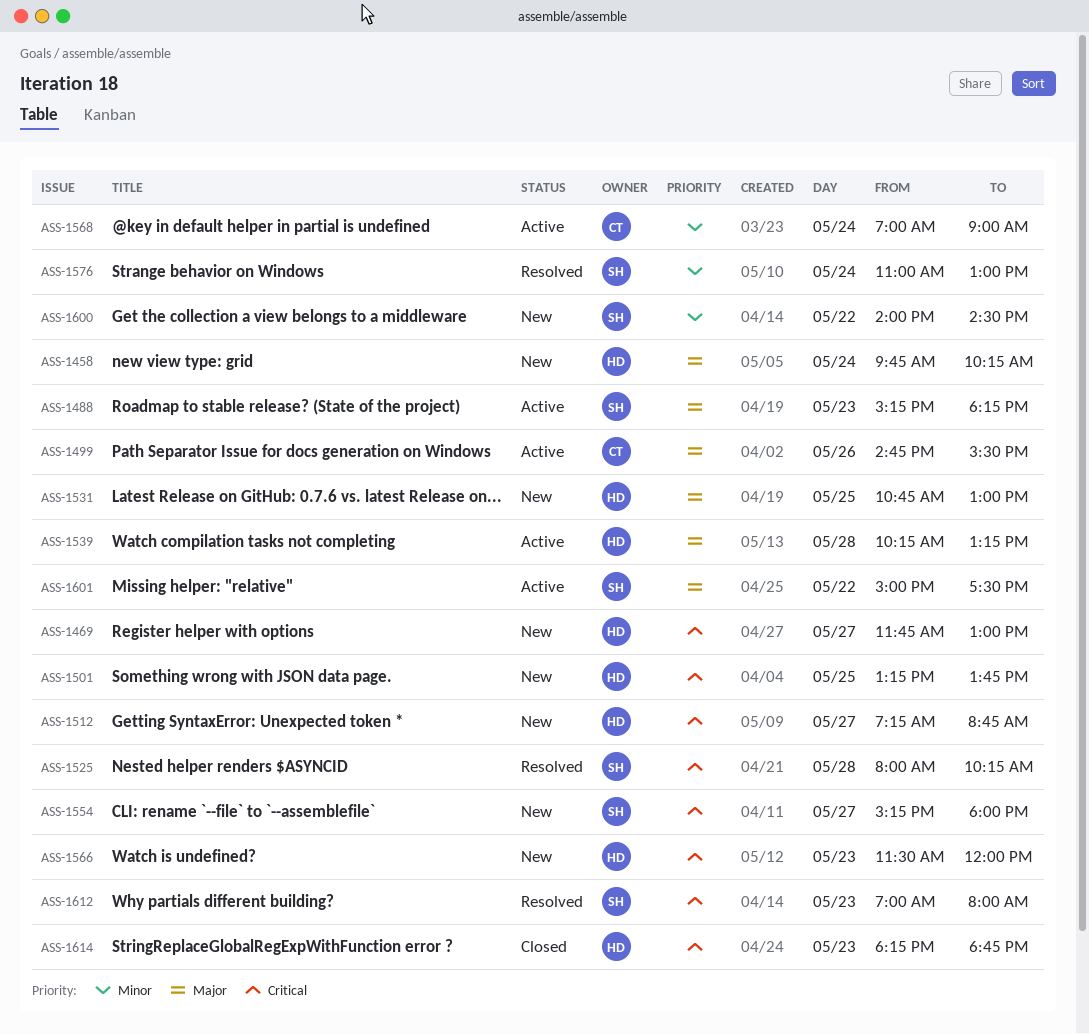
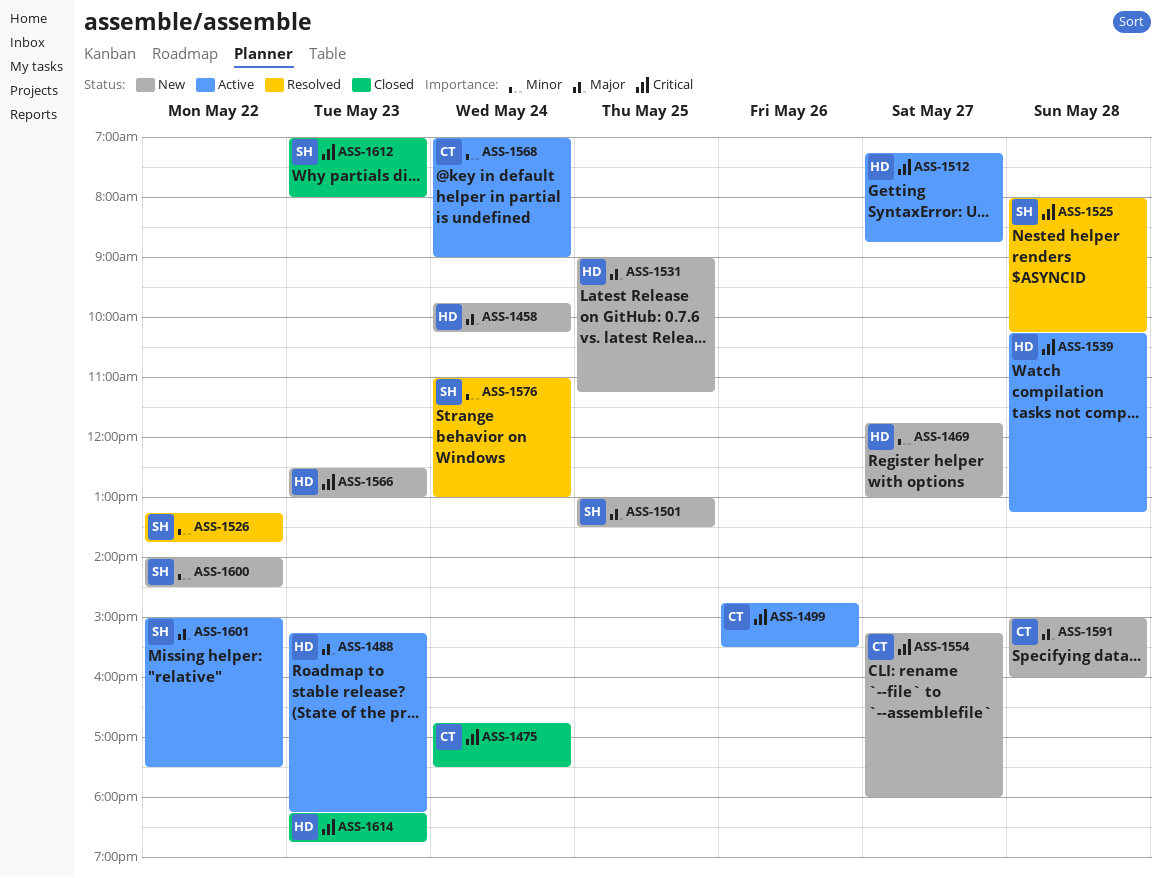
ASS-1469, priority: Critical -> Minor
ASS-1475: none -> present
ASS-1488, owner: SH -> HD
ASS-1499, priority: Major -> Critical
ASS-1501, owner: HD -> SH
ASS-1501, priority: Critical -> Major
ASS-1501, begins: 13:15 -> 13:00
ASS-1501, ends: 13:45 -> 13:30
ASS-1512, status: New -> Active
ASS-1526: none -> present
ASS-1531, begins: 10:45 -> 09:00
ASS-1531, ends: 13:00 -> 11:15
ASS-1539, priority: Major -> Critical
ASS-1554, owner: SH -> CT
ASS-1566, begins: 11:30 -> 12:30
ASS-1566, ends: 12:00 -> 13:00
ASS-1591: none -> present
ASS-1612, status: Resolved -> Closed

